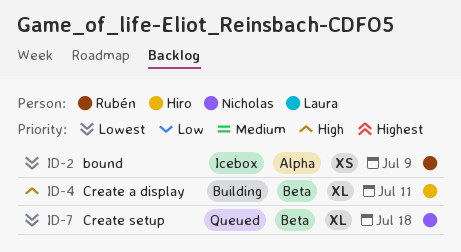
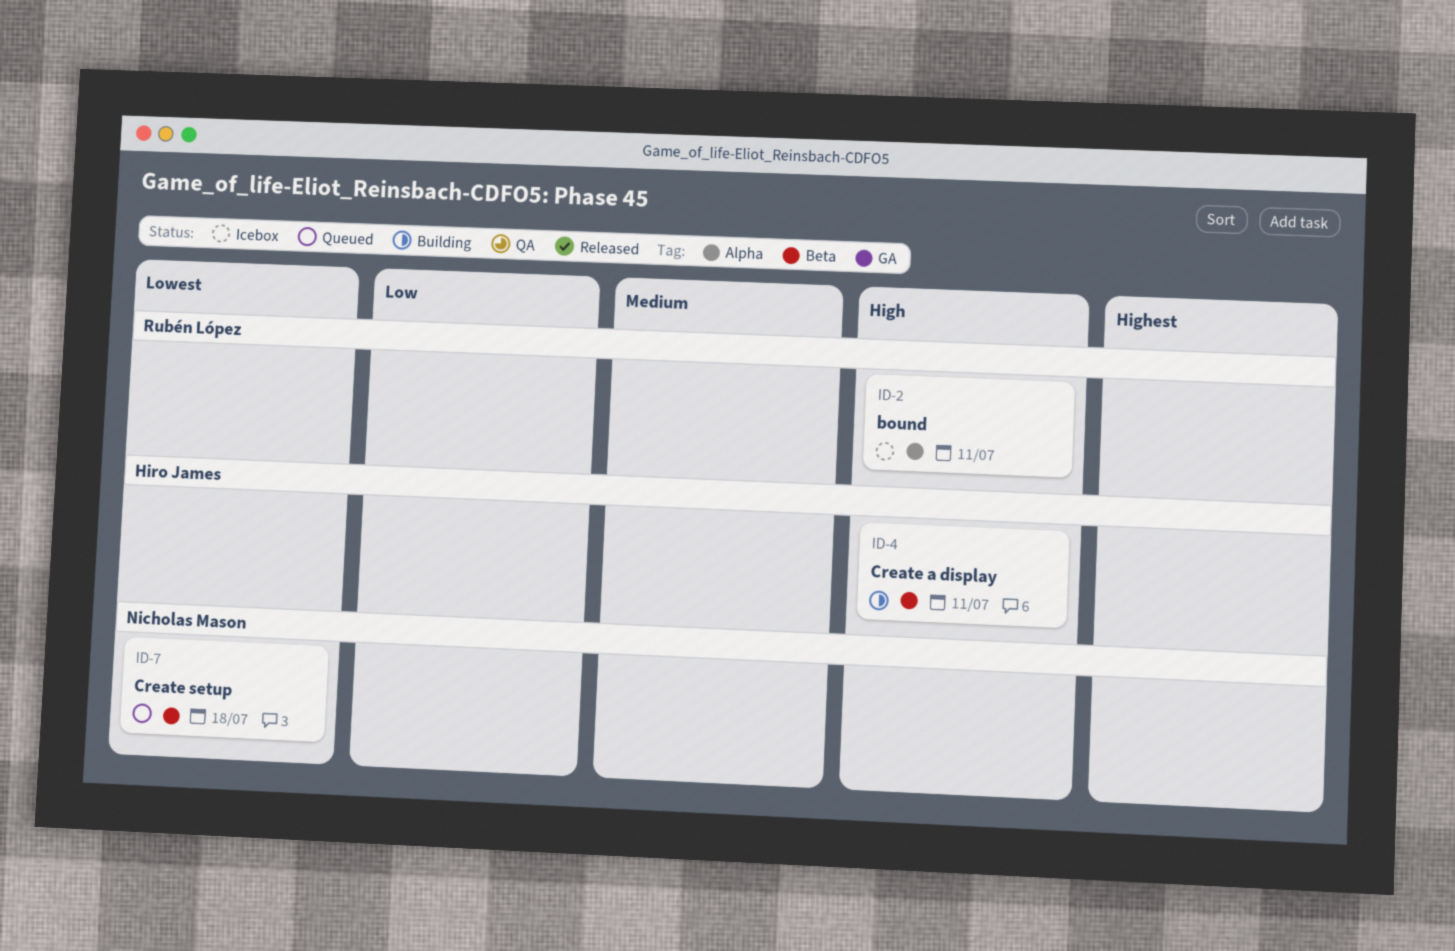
ID-2, priority: Lowest -> High
ID-2, due: Jul 9 -> Jul 11

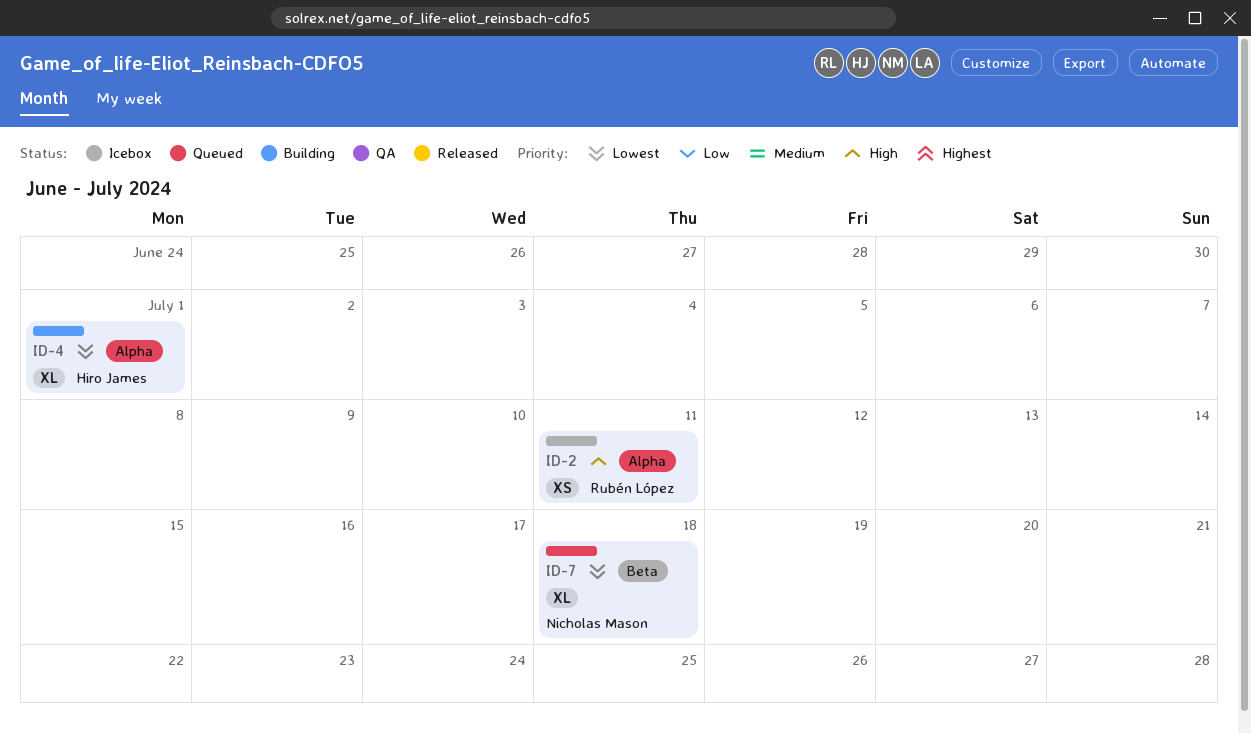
ID-4, priority: High -> Lowest
ID-4, label: Beta -> Alpha
ID-4, due: Jul 11 -> Jul 1

